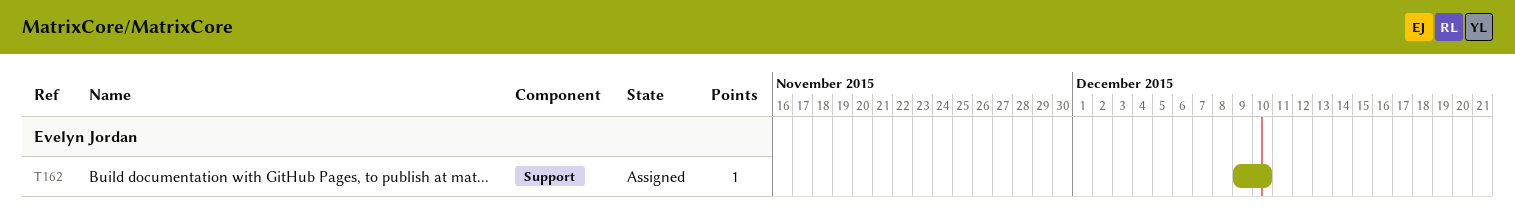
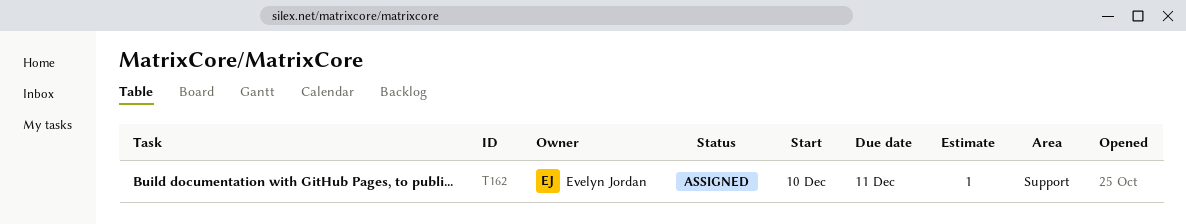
T162, start: Dec 9 -> Dec 10
T162, due: Dec 10 -> Dec 11

